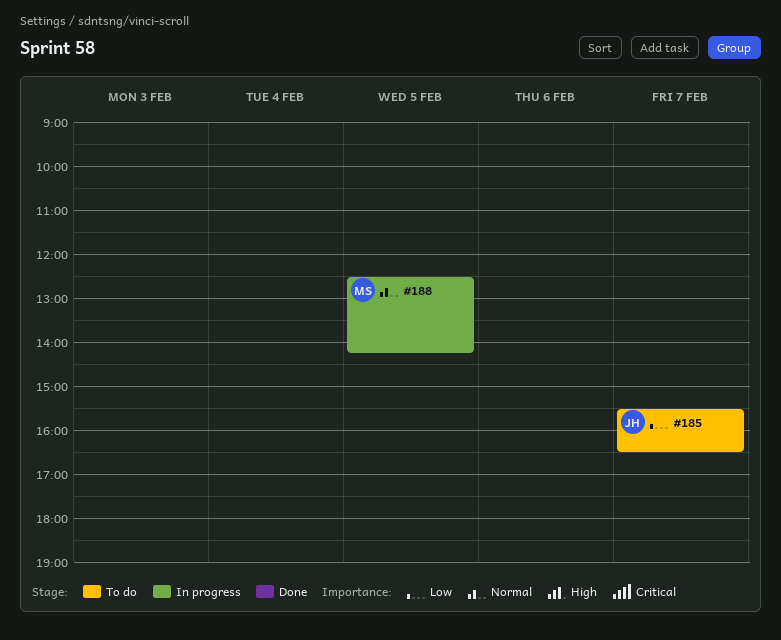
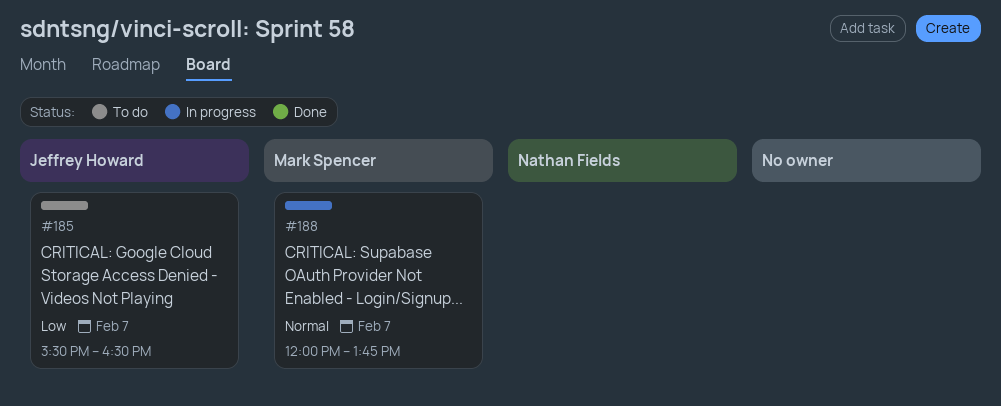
#188, day: Feb 5 -> Feb 7
#188, begins: 12:30 -> 12:00
#188, ends: 14:15 -> 13:45

